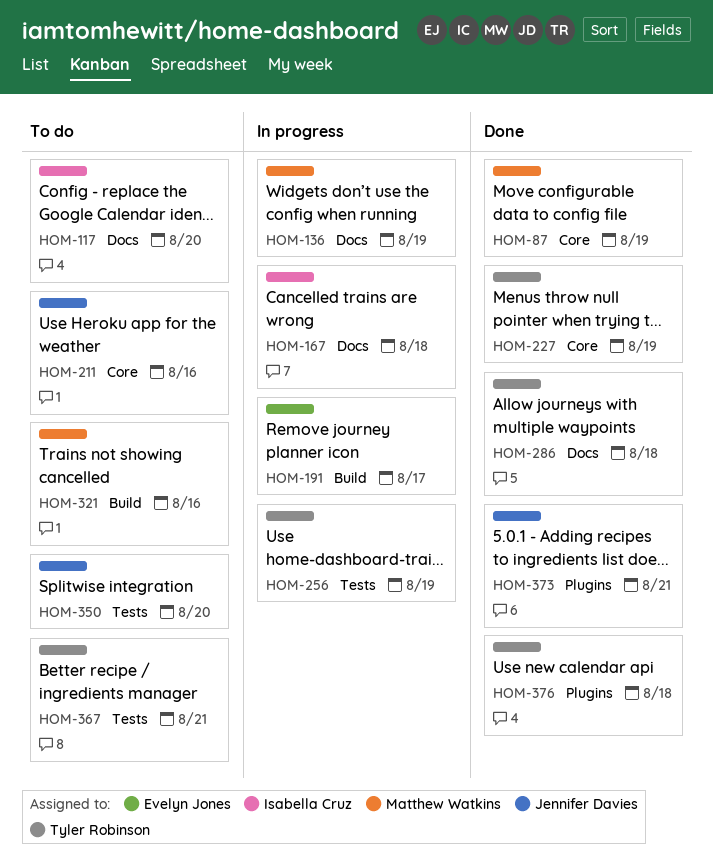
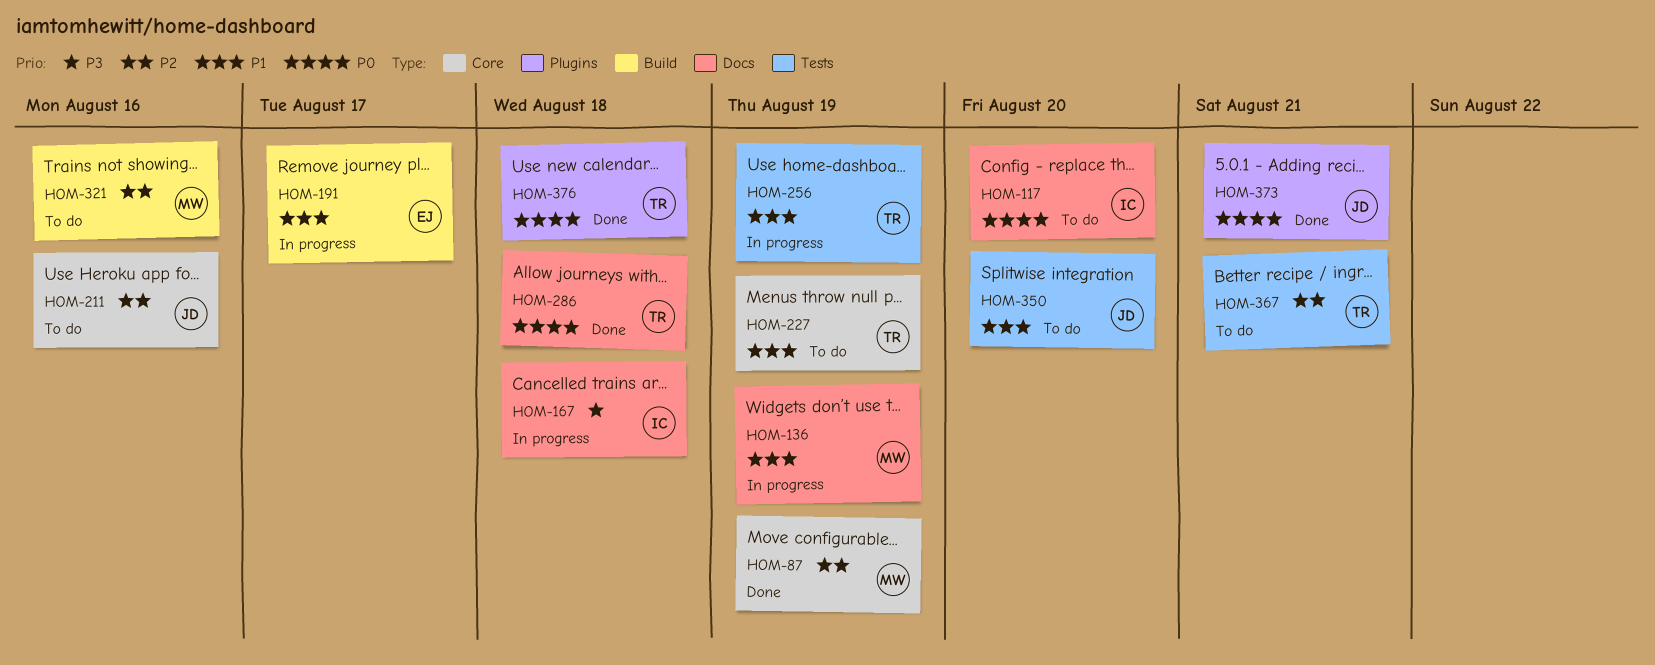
HOM-227, status: Done -> To do

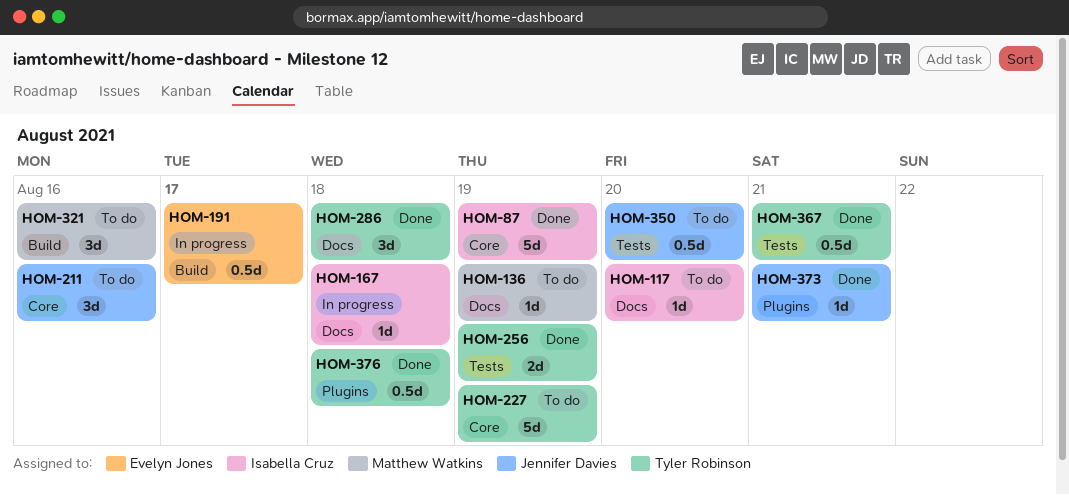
HOM-87, owner: Matthew Watkins -> Isabella Cruz
HOM-136, status: In progress -> To do
HOM-256, status: In progress -> Done
HOM-367, status: To do -> Done

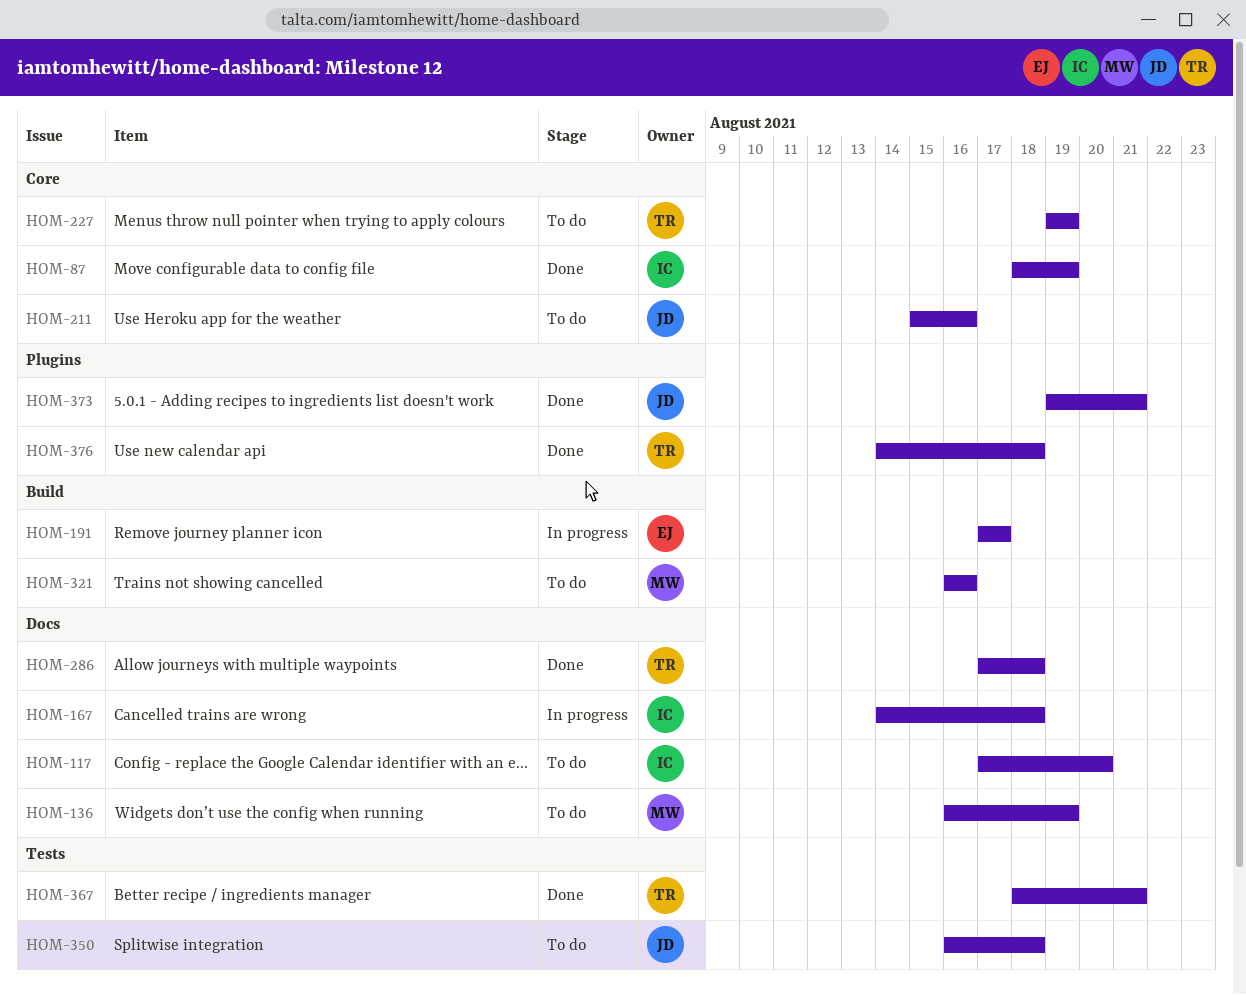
HOM-256: present -> none
HOM-350, due: Aug 20 -> Aug 18

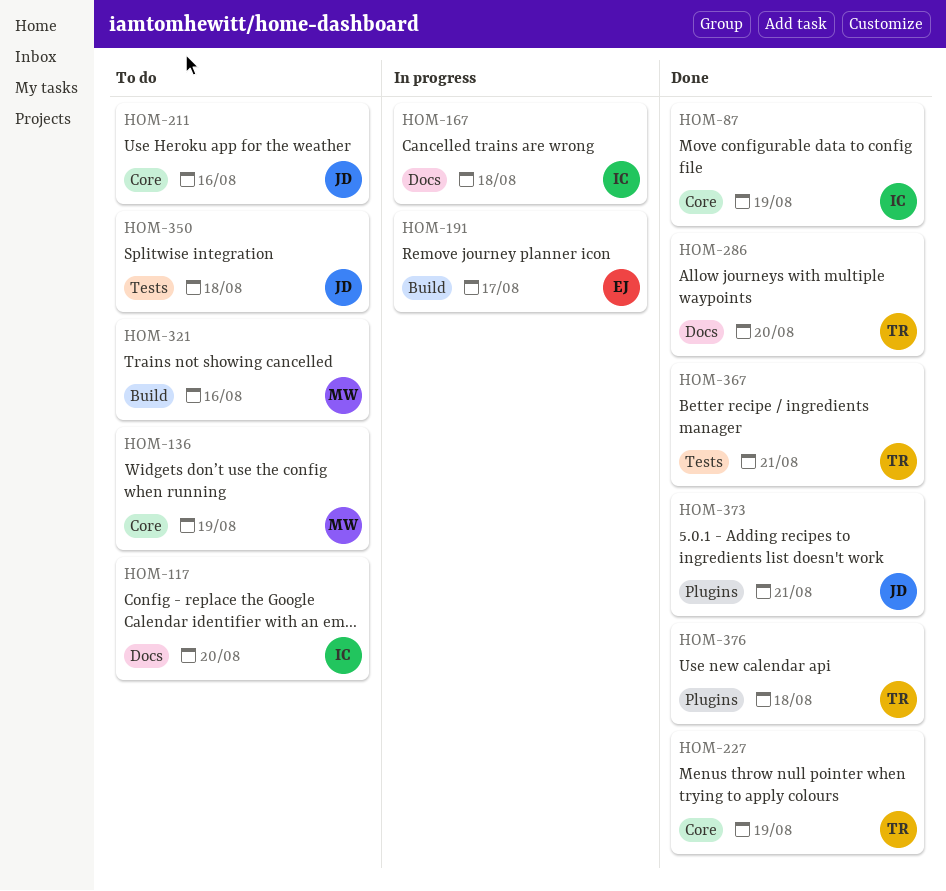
HOM-136, label: Docs -> Core
HOM-227, status: To do -> Done
HOM-286, due: Aug 18 -> Aug 20

